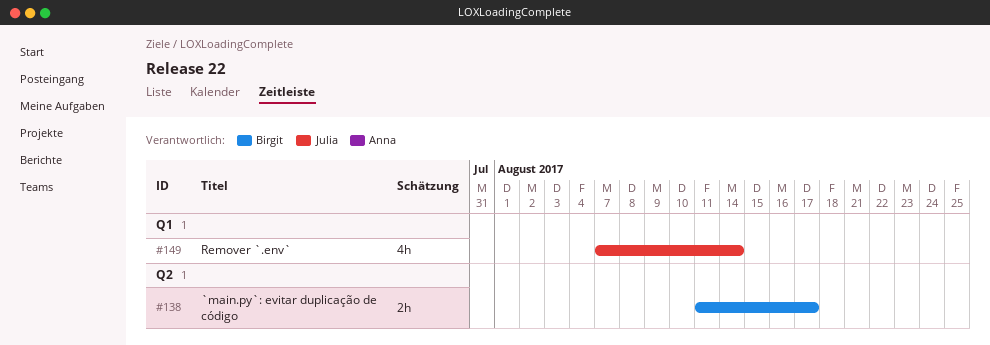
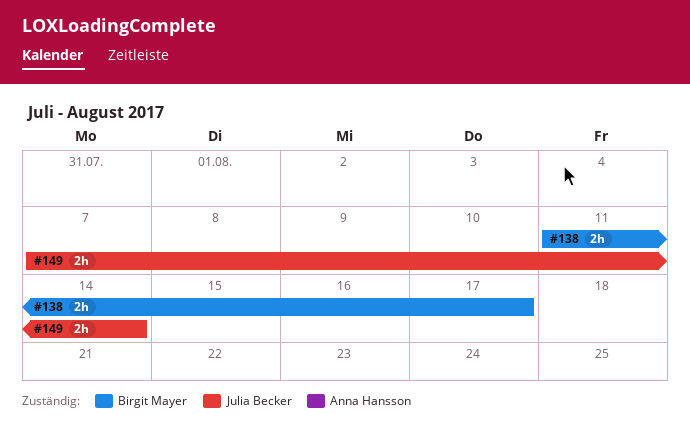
#149, estimate: 4h -> 2h

